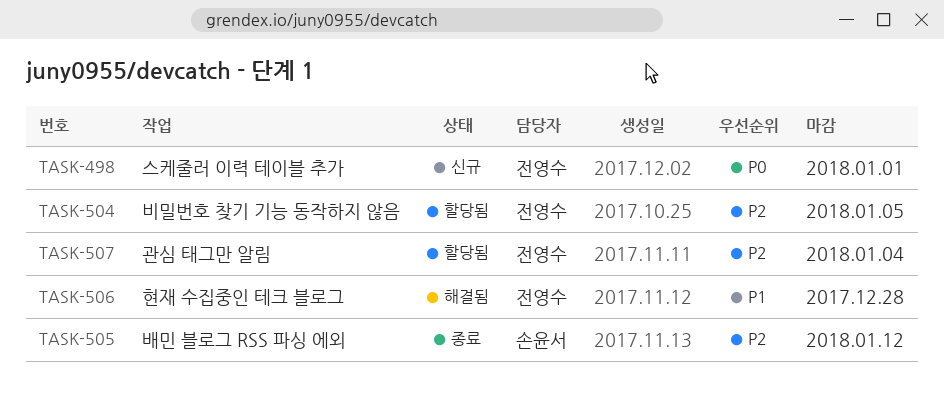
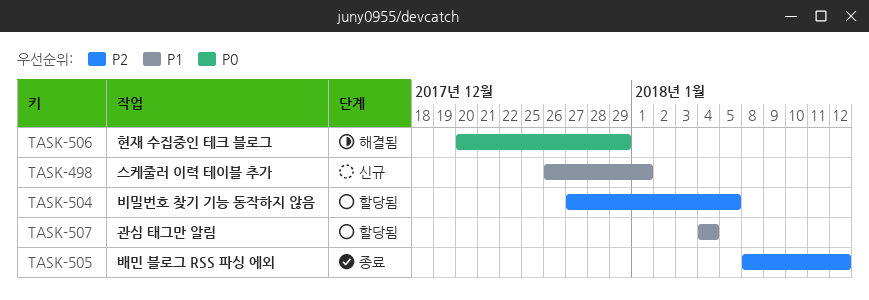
TASK-498, priority: P0 -> P1
TASK-506, priority: P1 -> P0
TASK-506, due: Dec 28 -> Dec 29
TASK-507, priority: P2 -> P1

